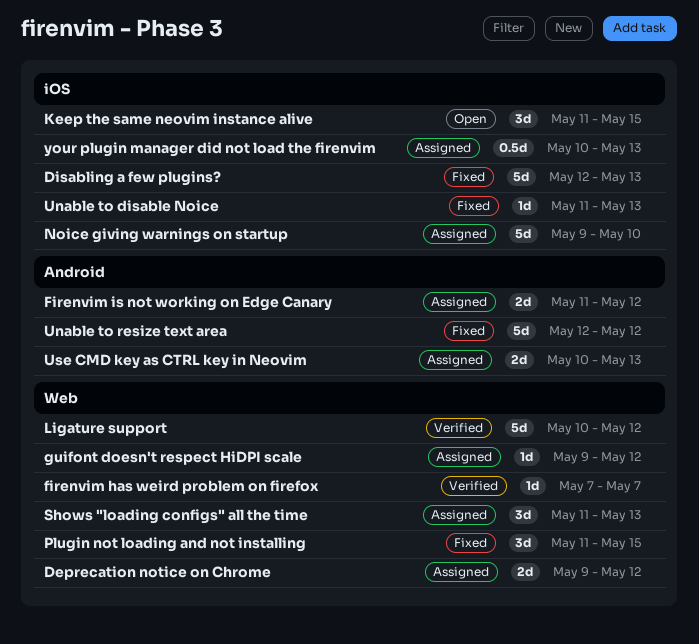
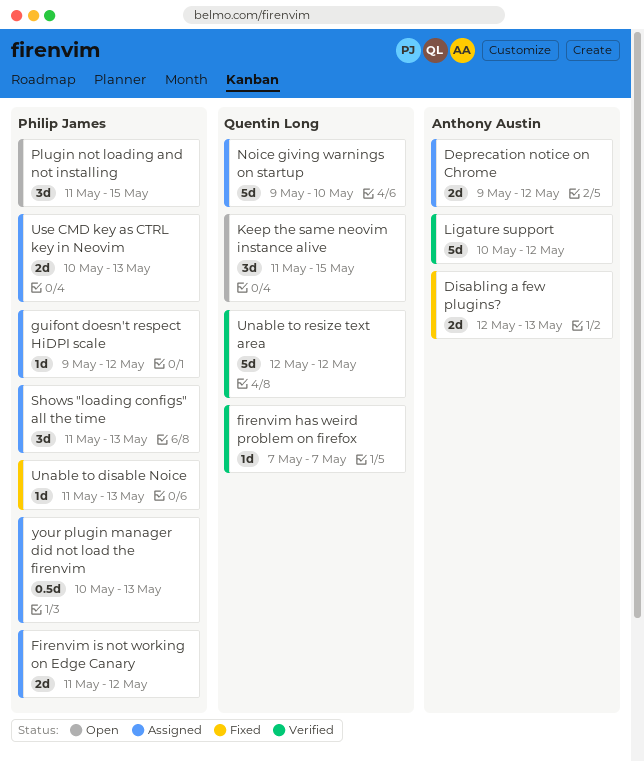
Disabling a few plugins?, estimate: 5d -> 2d
Plugin not loading and not installing, status: Fixed -> Open
Unable to resize text area, status: Fixed -> Verified

